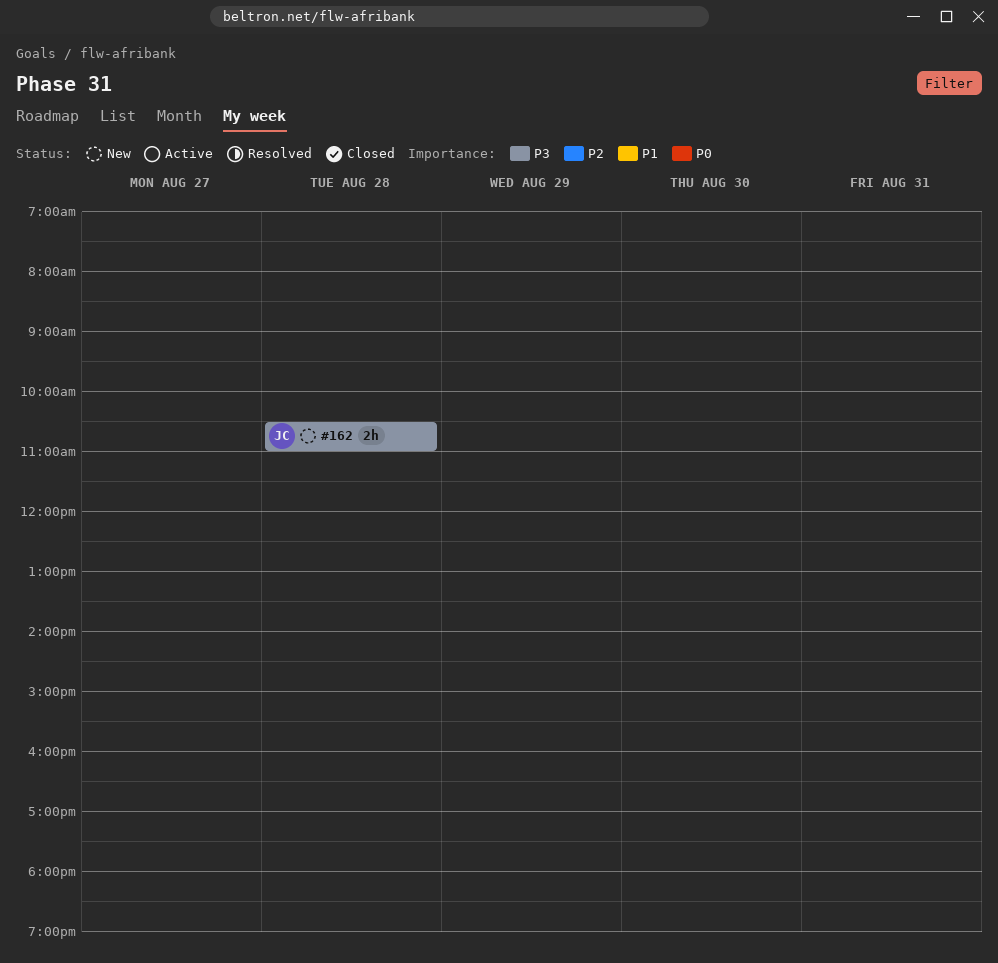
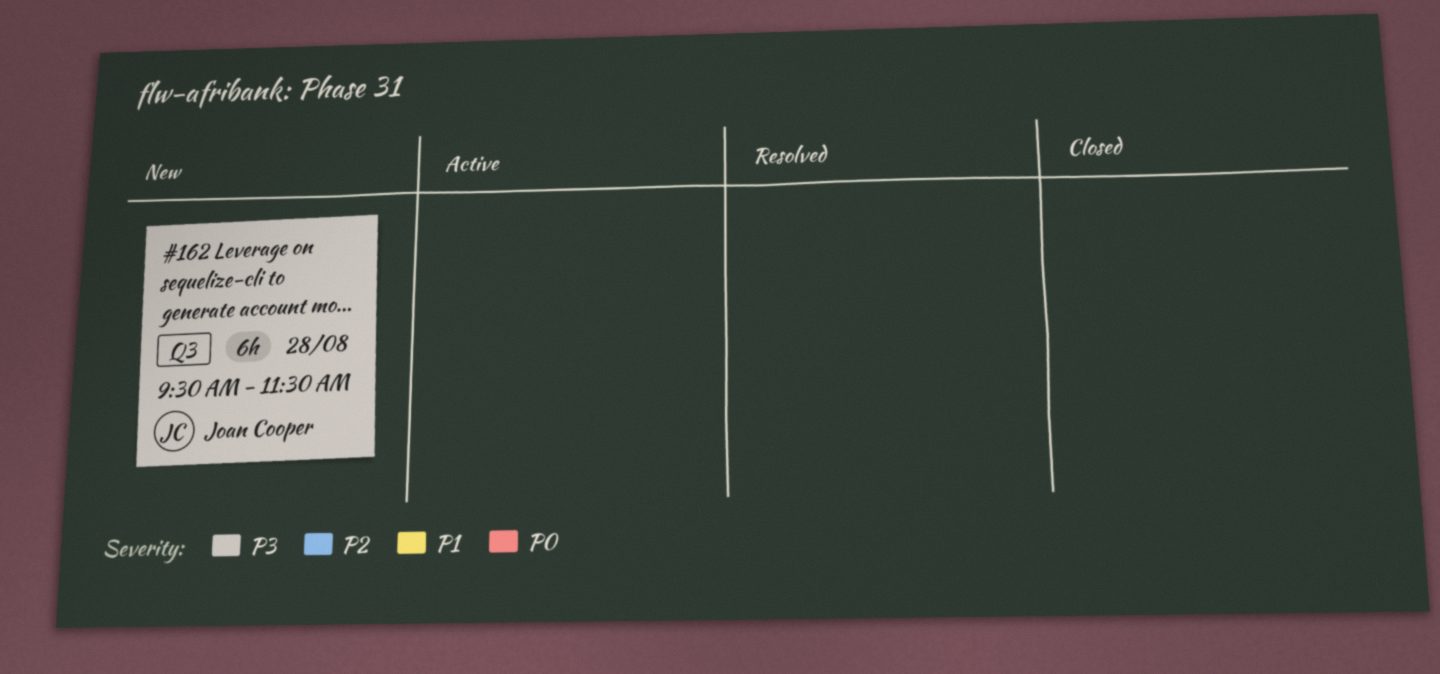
#162, estimate: 2h -> 6h
#162, begins: 10:30 -> 09:30
#162, ends: 11:00 -> 11:30

